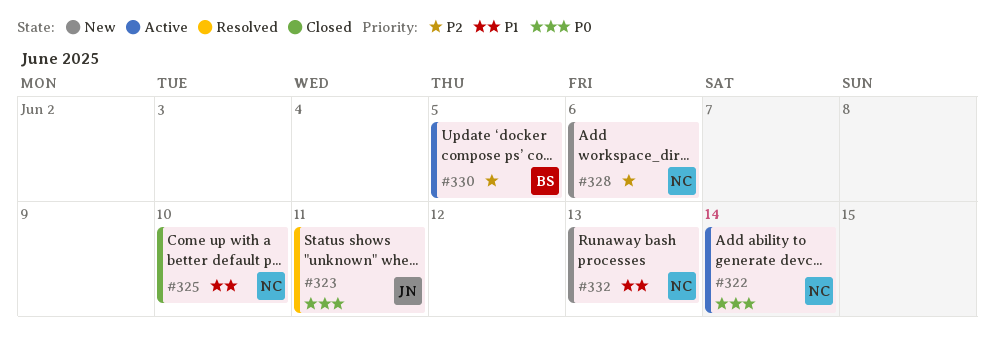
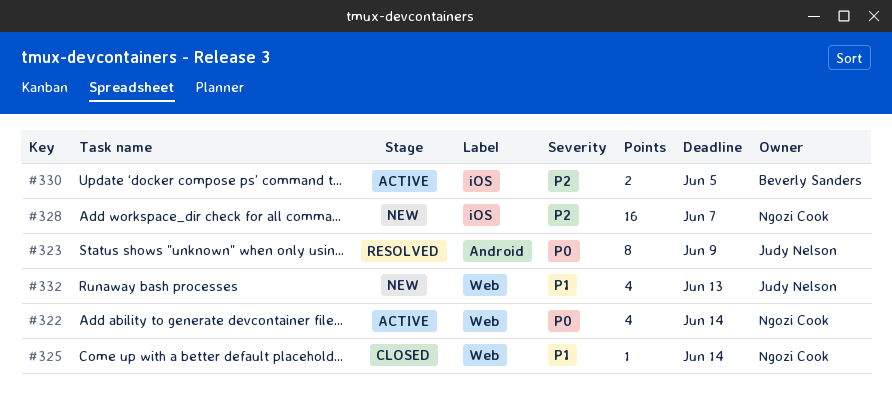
#323, due: Jun 11 -> Jun 9
#325, due: Jun 10 -> Jun 14
#328, due: Jun 6 -> Jun 7
#332, owner: Ngozi Cook -> Judy Nelson

